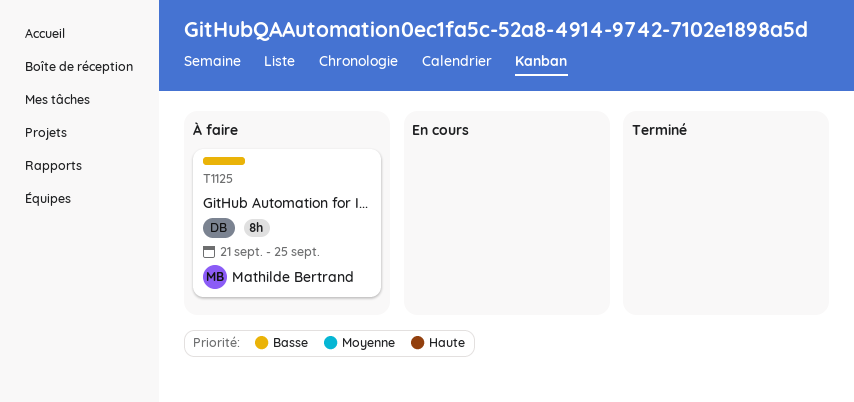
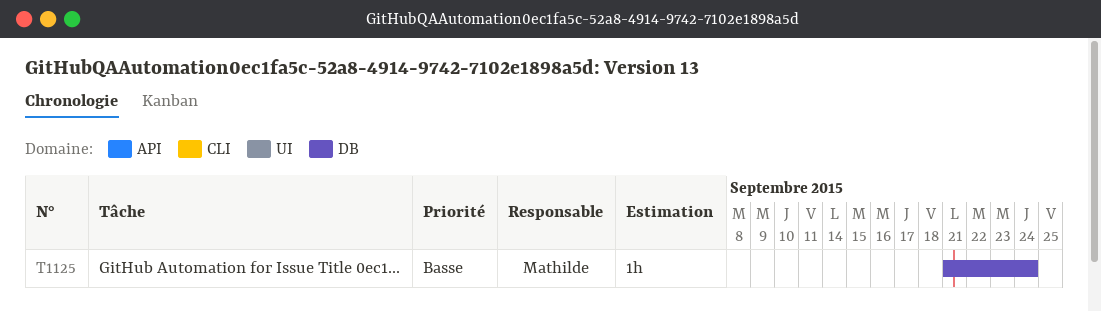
T1125, estimate: 8h -> 1h
T1125, due: Sep 25 -> Sep 24

